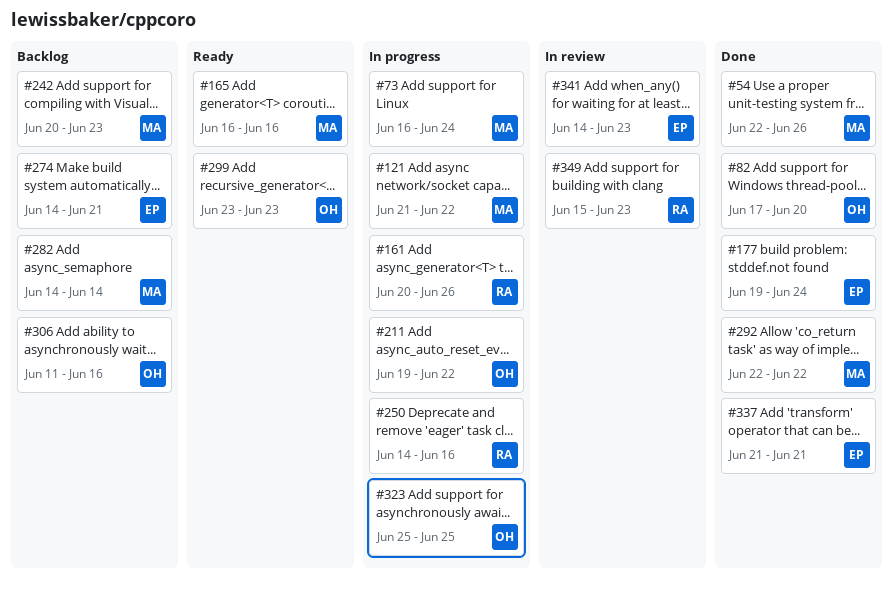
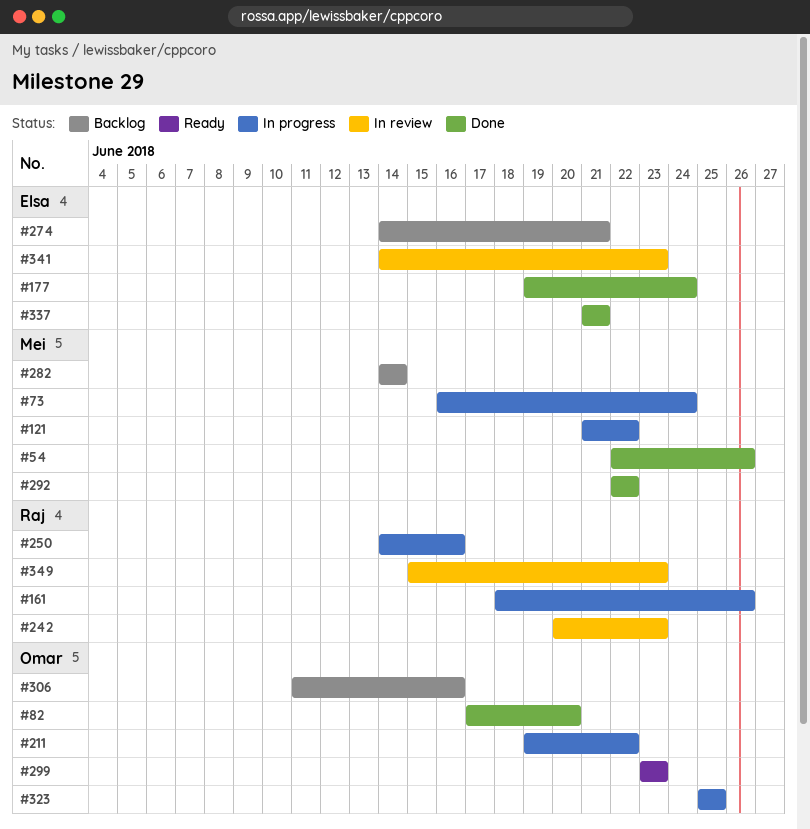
#161, start: Jun 20 -> Jun 18
#165: present -> none
#242, status: Backlog -> In review
#242, owner: Mei -> Raj

